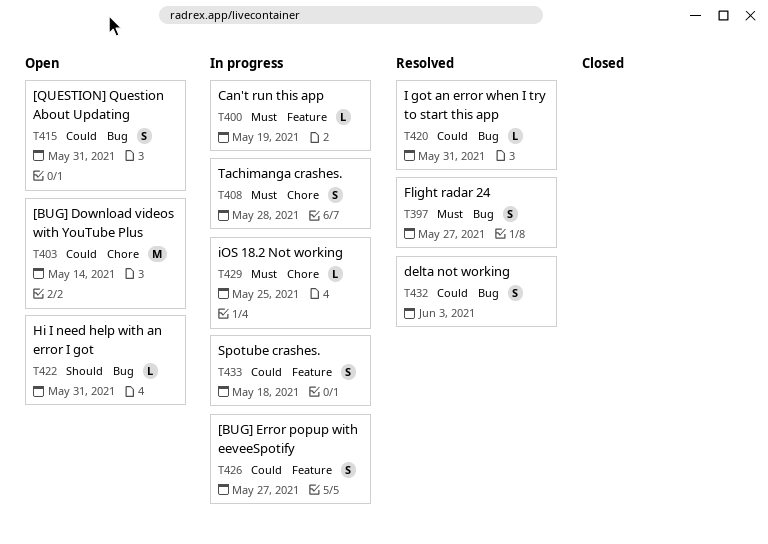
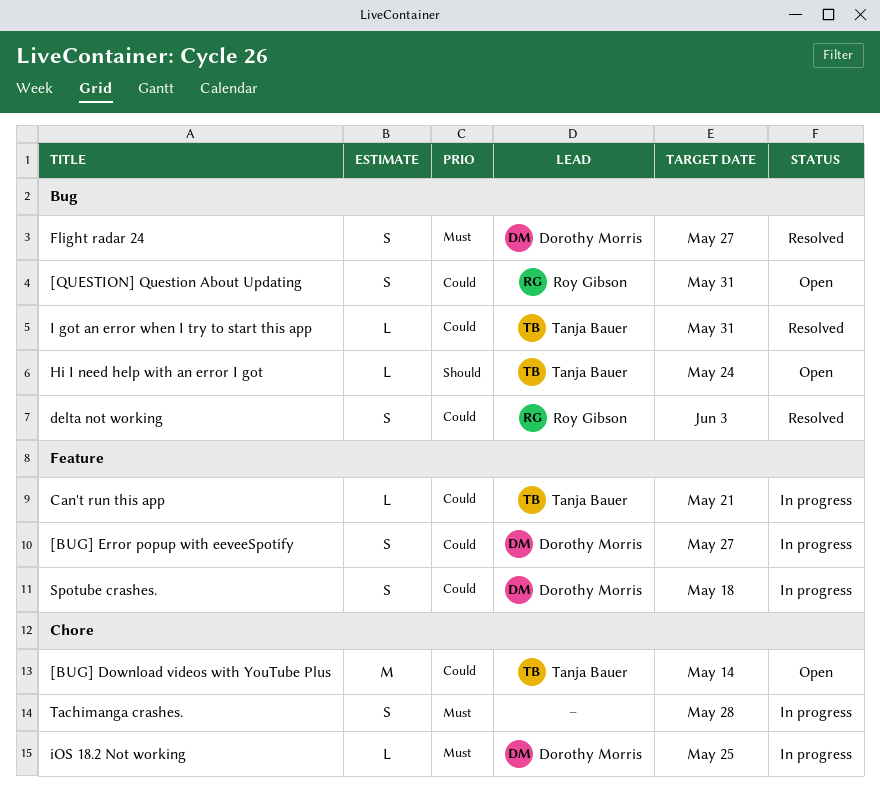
Can't run this app, priority: Must -> Could
Can't run this app, due: May 19 -> May 21
Hi I need help with an error I got, due: May 31 -> May 24

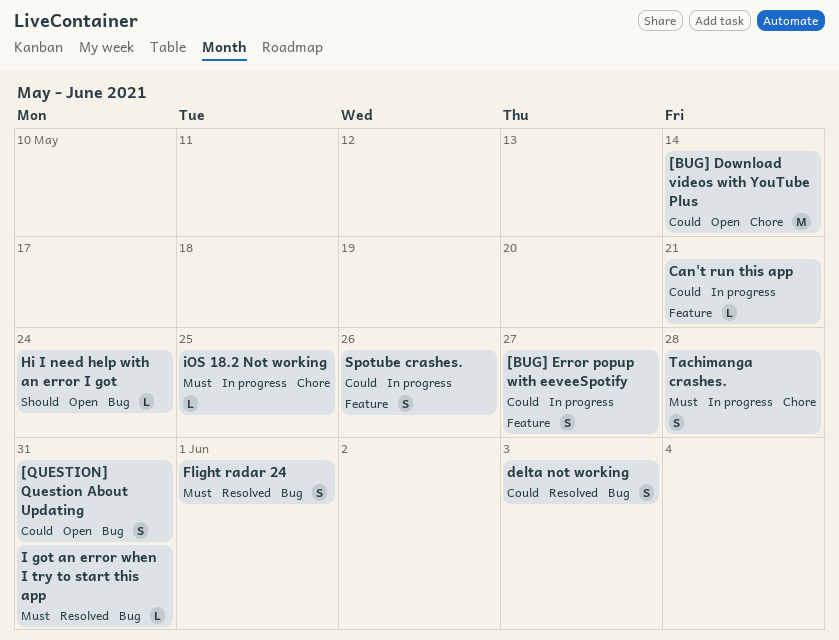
Flight radar 24, due: May 27 -> Jun 1
I got an error when I try to start this app, priority: Could -> Must
Spotube crashes., due: May 18 -> May 26

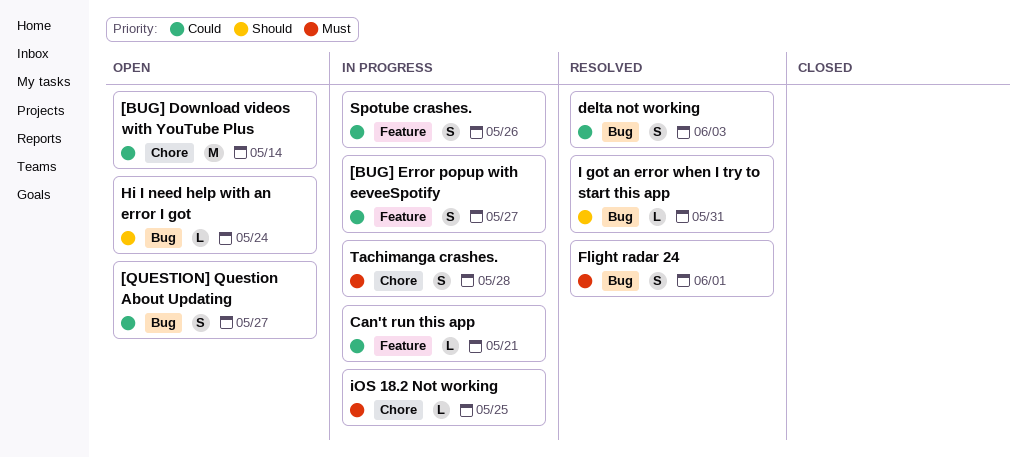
[QUESTION] Question About Updating, due: May 31 -> May 27
I got an error when I try to start this app, priority: Must -> Should

